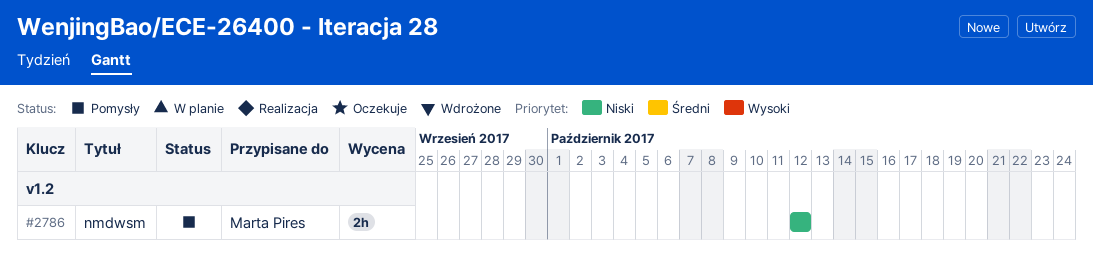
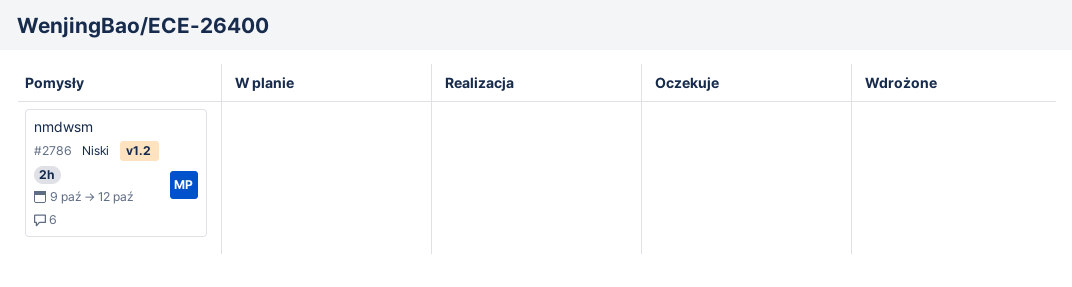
#2786, start: Oct 12 -> Oct 9

